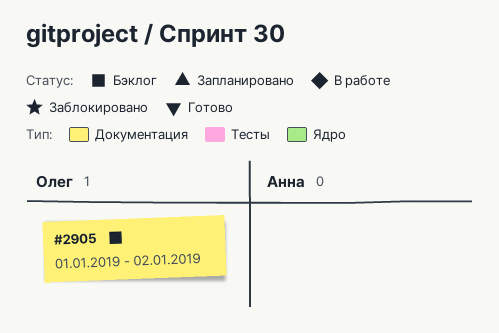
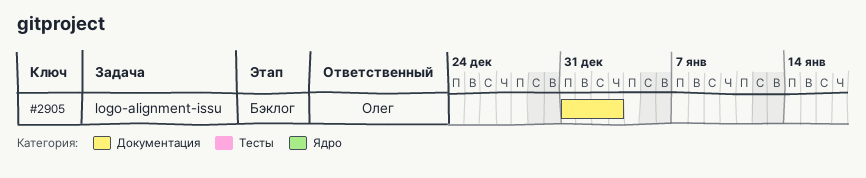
#2905, start: Jan 1 -> Dec 31
#2905, due: Jan 2 -> Jan 3

